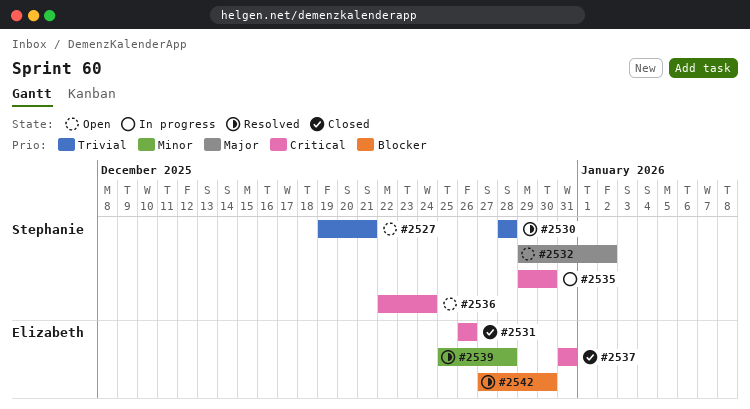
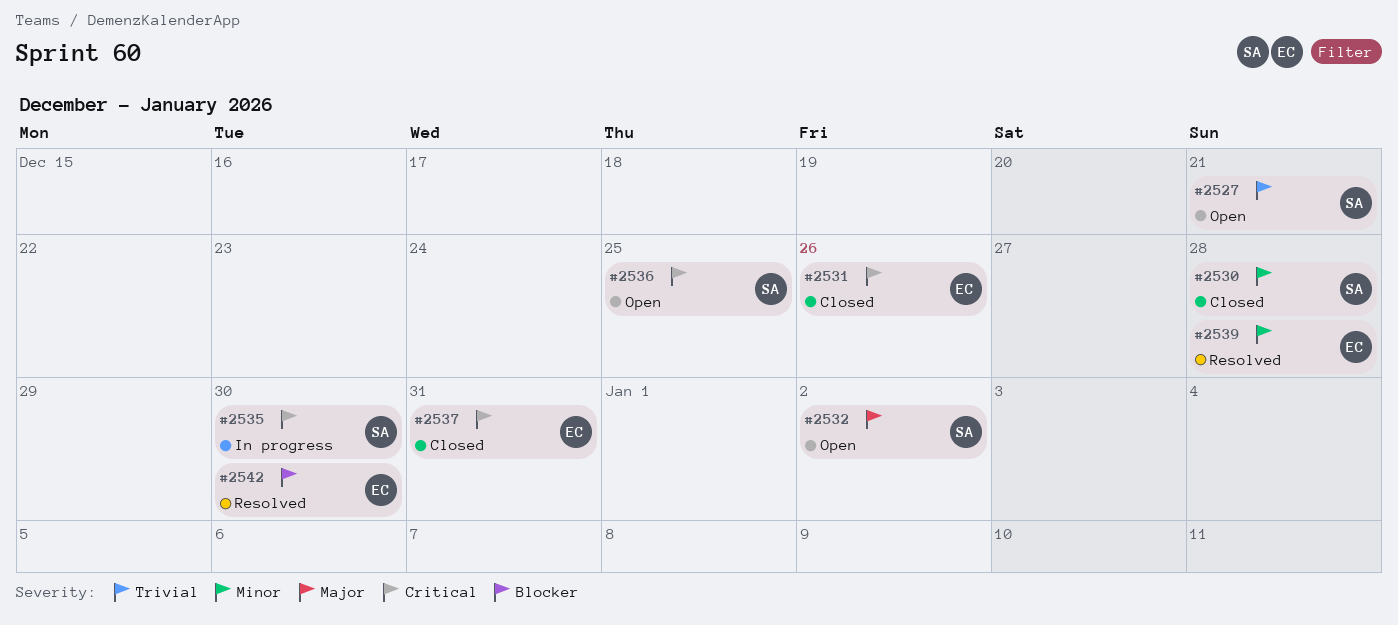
#2530, status: Resolved -> Closed
#2530, priority: Trivial -> Minor
#2536, due: Dec 24 -> Dec 25

